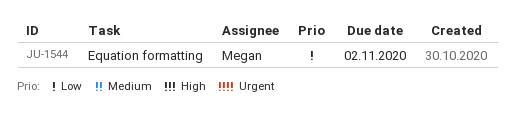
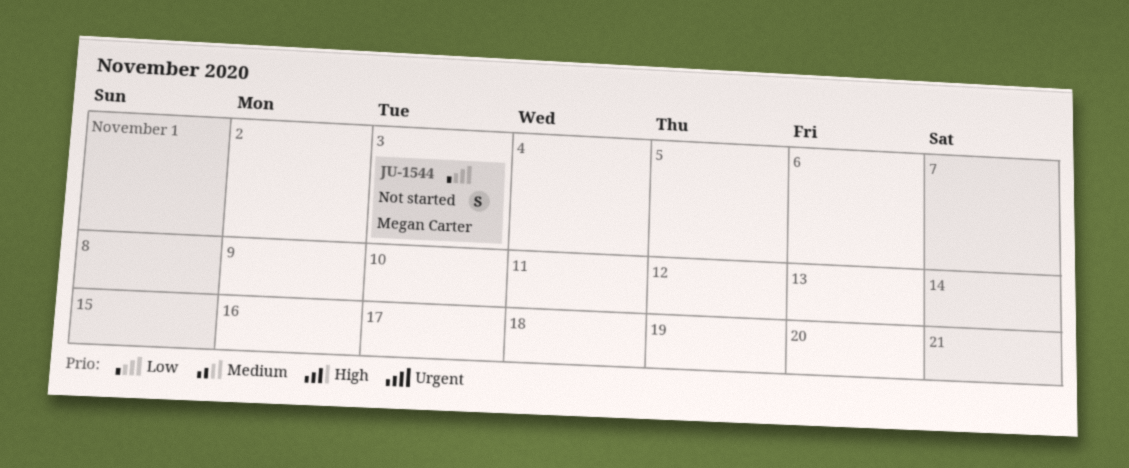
JU-1544, due: Nov 2 -> Nov 3

